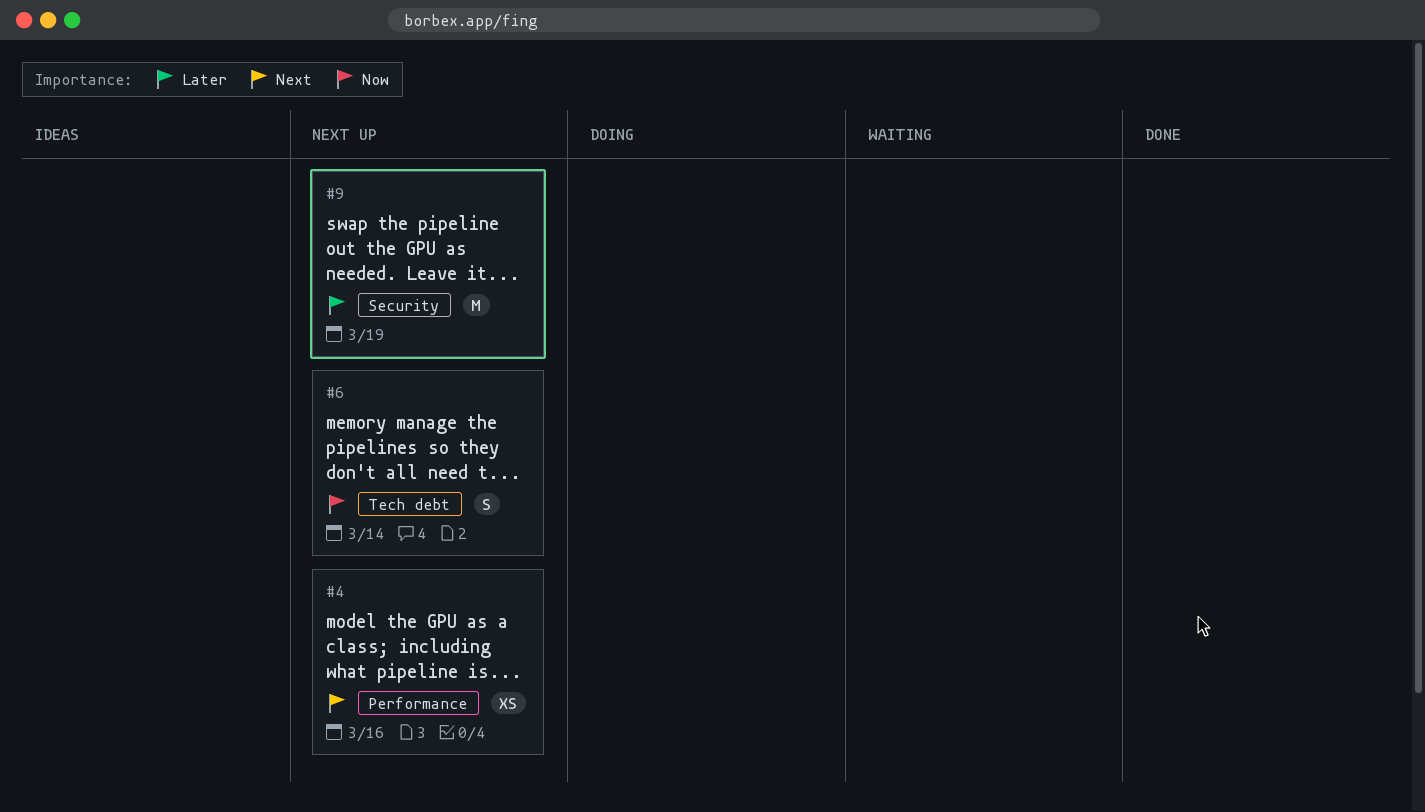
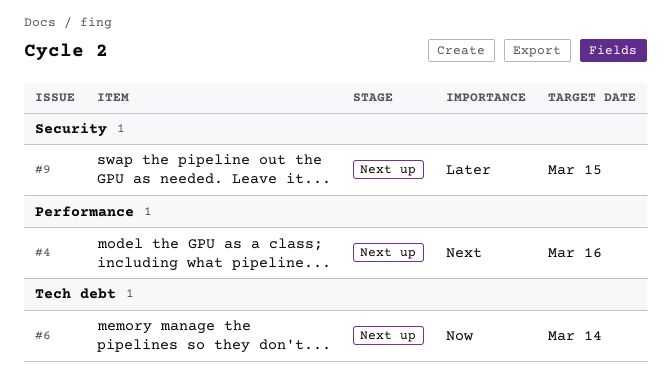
#9, due: Mar 19 -> Mar 15

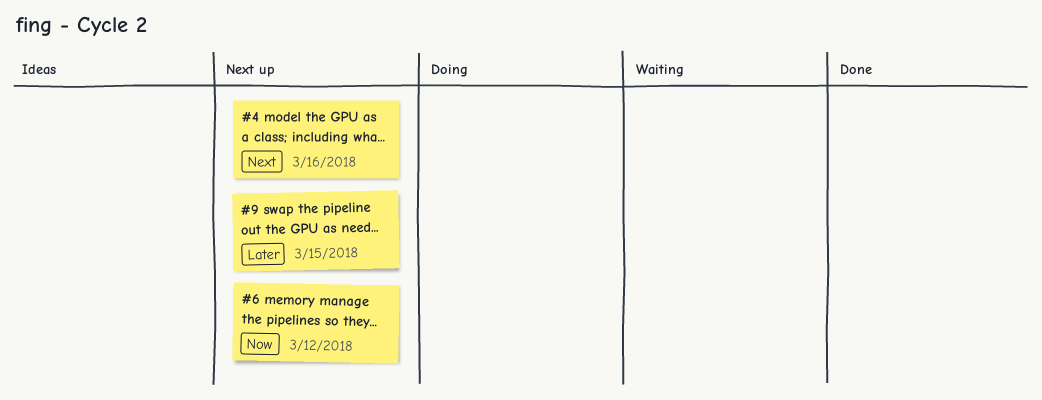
#6, due: Mar 14 -> Mar 12

